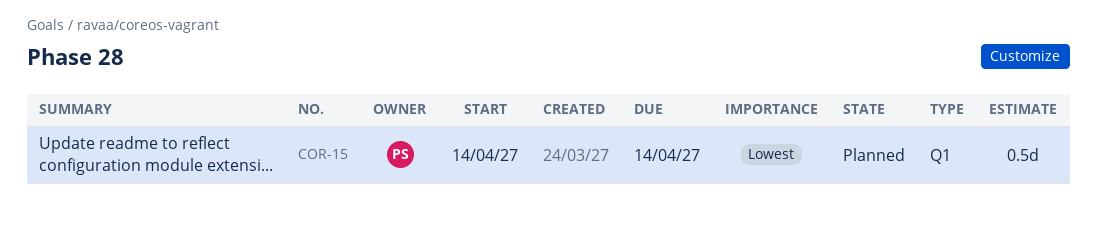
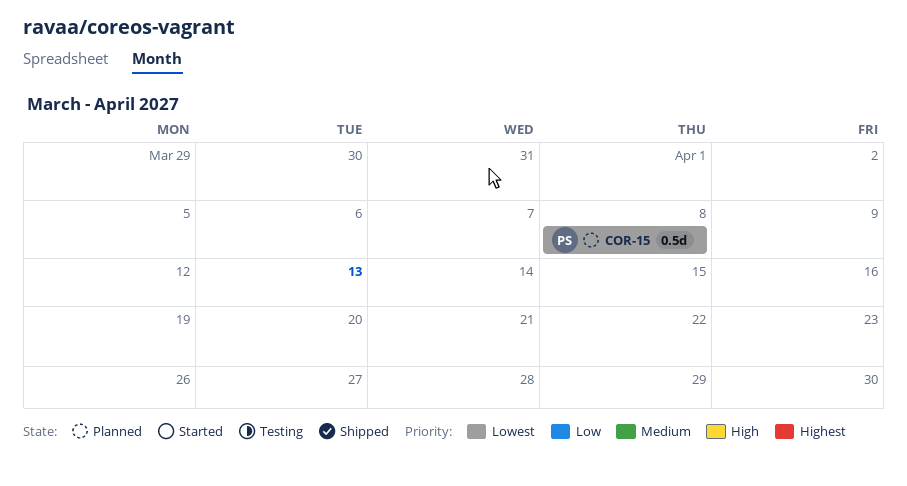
COR-15, start: Apr 14 -> Apr 8
COR-15, due: Apr 14 -> Apr 8

